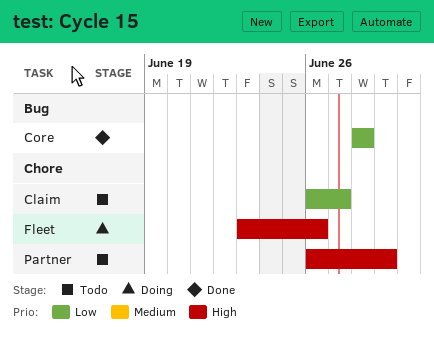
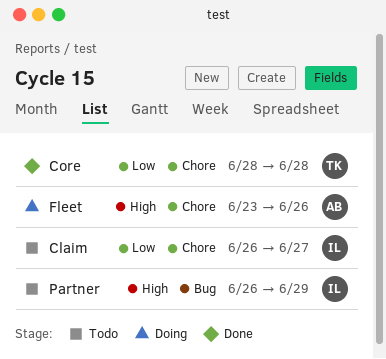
Core, label: Bug -> Chore
Partner, label: Chore -> Bug

